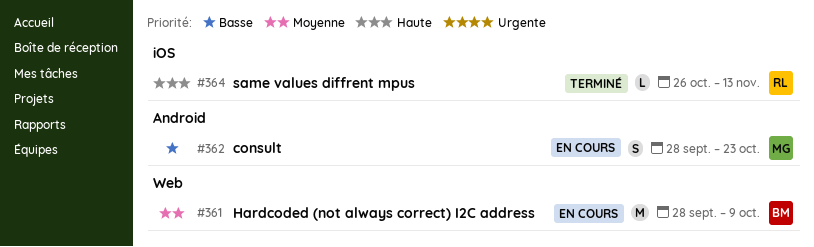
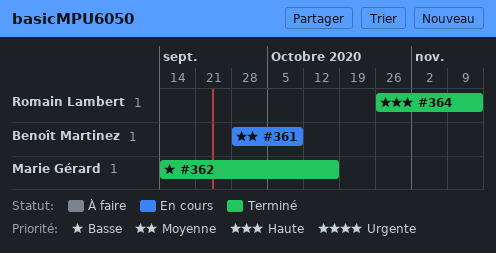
#362, status: En cours -> Terminé
#362, start: Sep 28 -> Sep 14
#362, due: Oct 23 -> Oct 16

